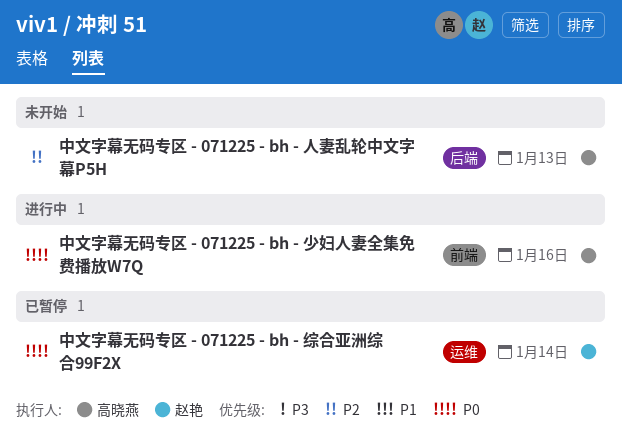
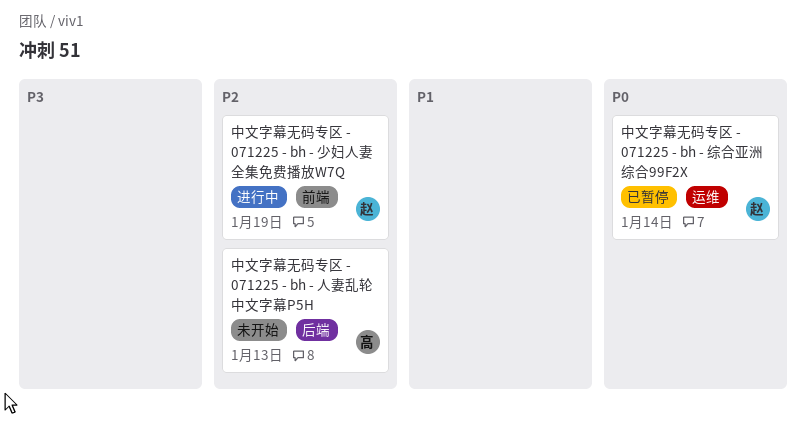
中文字幕无码专区 - 071225 - bh - 少妇人妻全集免费播放W7Q, owner: 高晓燕 -> 赵艳
中文字幕无码专区 - 071225 - bh - 少妇人妻全集免费播放W7Q, priority: P0 -> P2
中文字幕无码专区 - 071225 - bh - 少妇人妻全集免费播放W7Q, due: Jan 16 -> Jan 19

